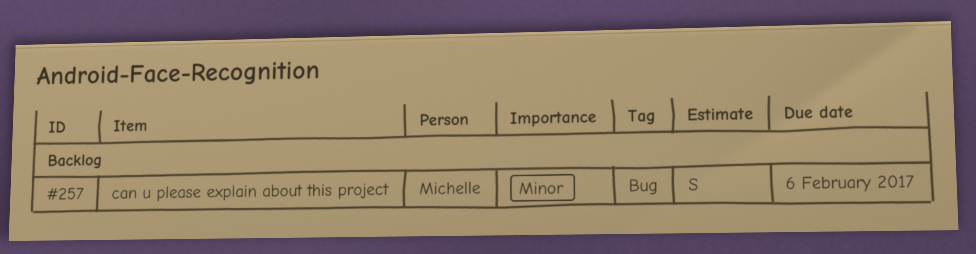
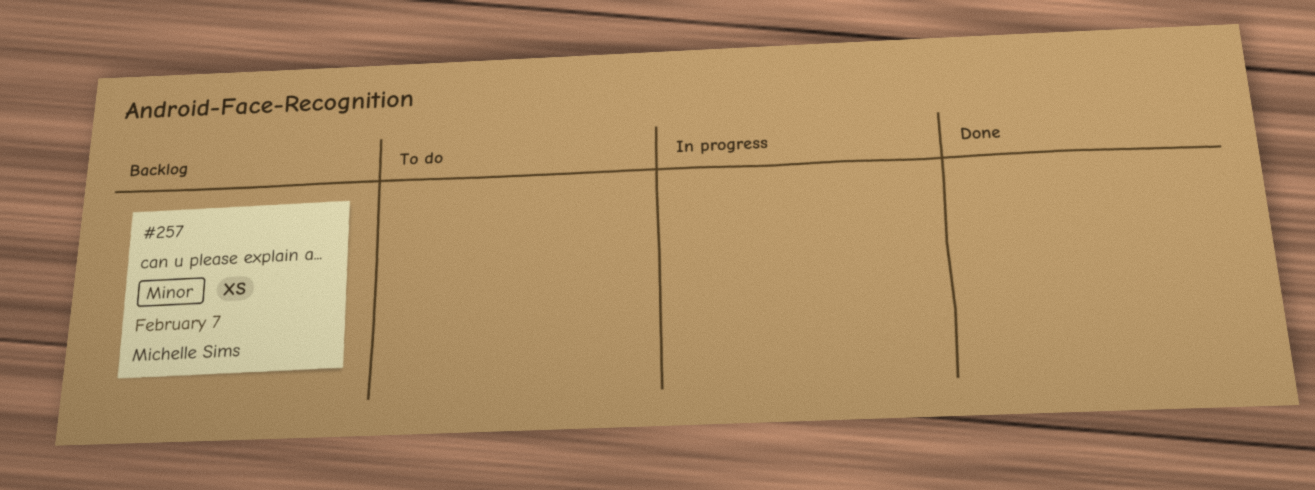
#257, estimate: S -> XS
#257, due: Feb 6 -> Feb 7

